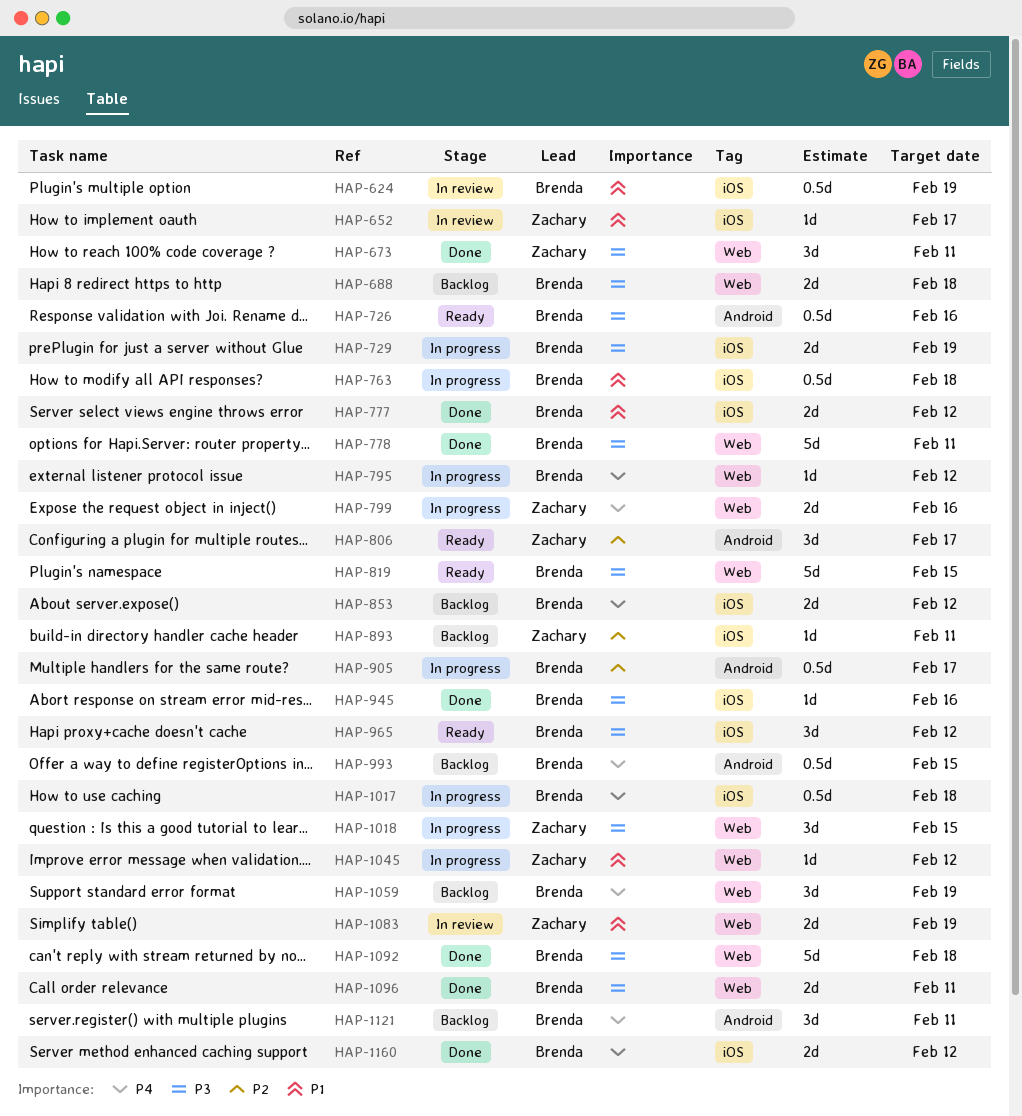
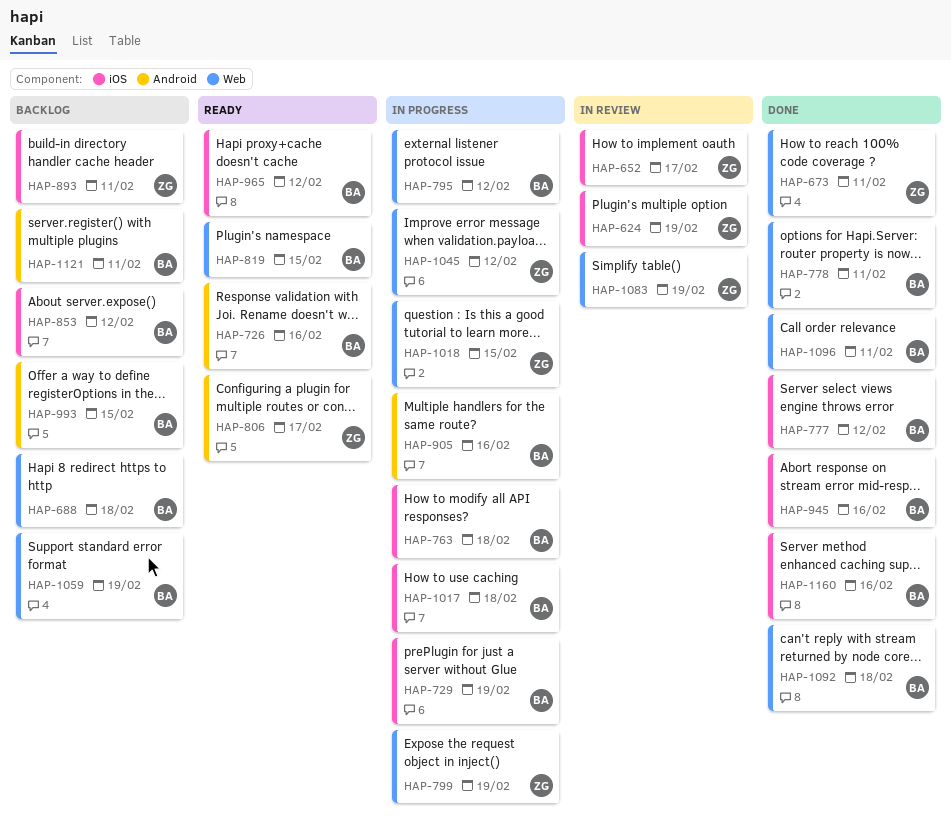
HAP-624, owner: Brenda -> Zachary
HAP-799, due: Feb 16 -> Feb 19
HAP-905, due: Feb 17 -> Feb 16
HAP-1160, due: Feb 12 -> Feb 16

